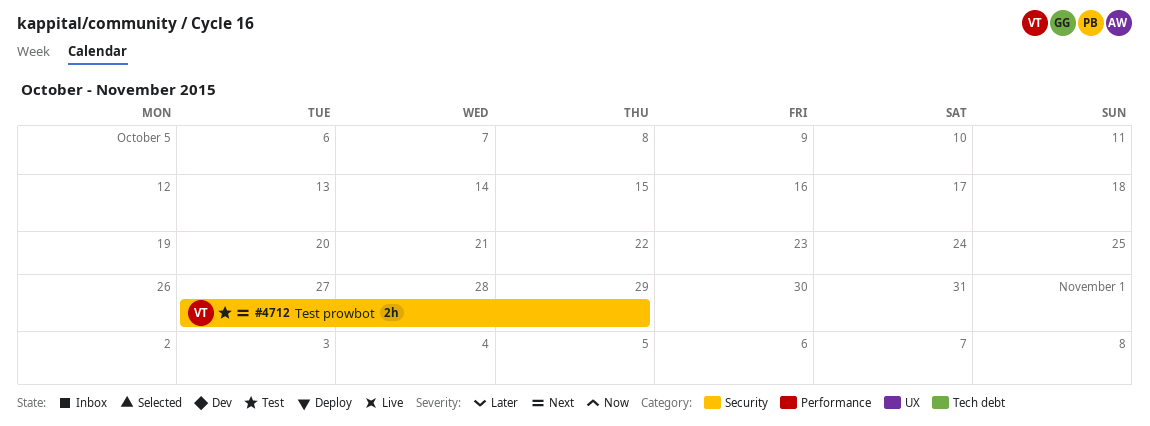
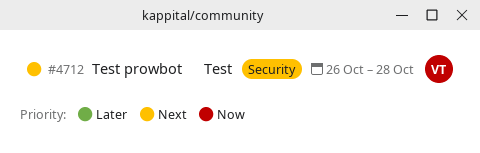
#4712, start: Oct 27 -> Oct 26
#4712, due: Oct 29 -> Oct 28

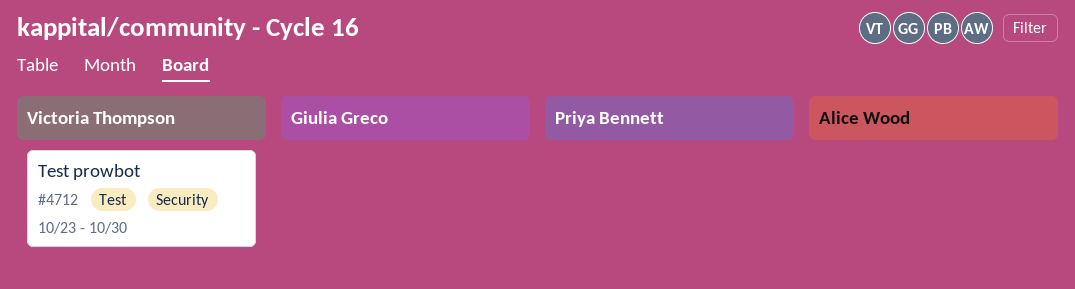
#4712, start: Oct 26 -> Oct 23
#4712, due: Oct 28 -> Oct 30

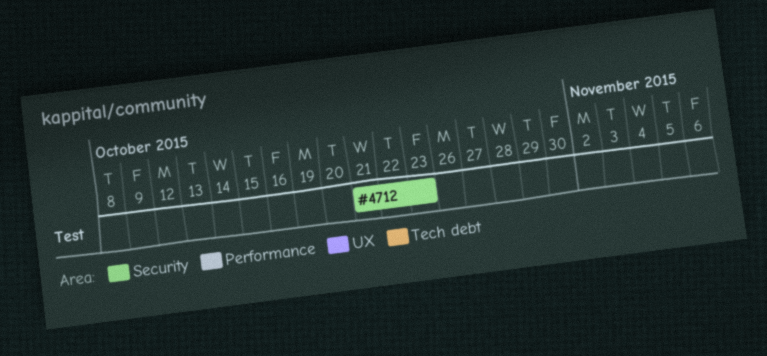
#4712, start: Oct 23 -> Oct 21
#4712, due: Oct 30 -> Oct 23

